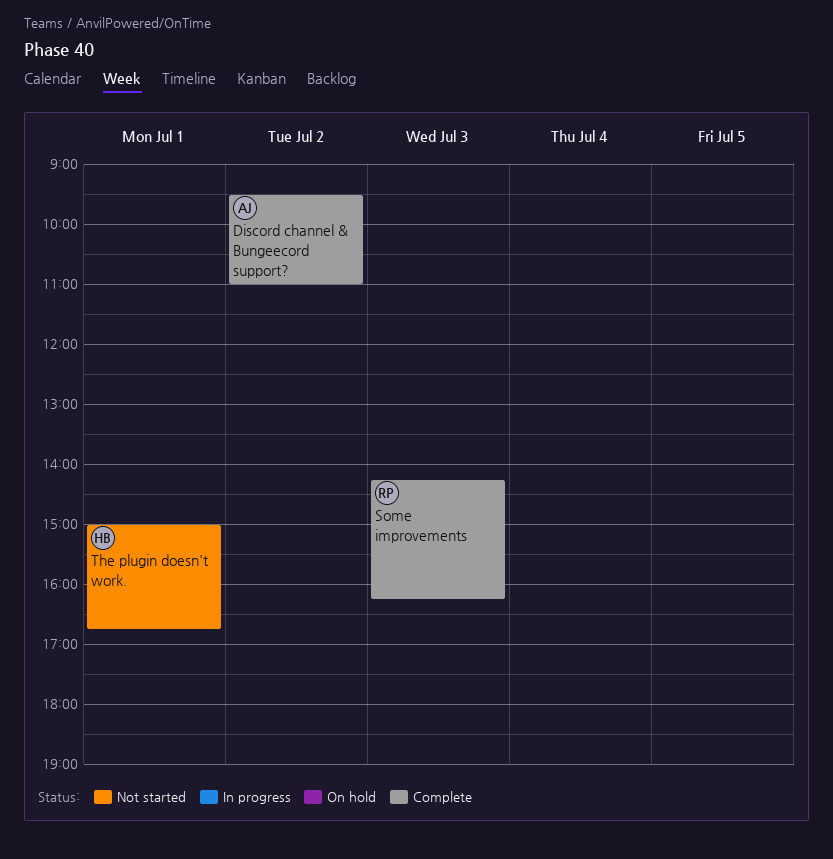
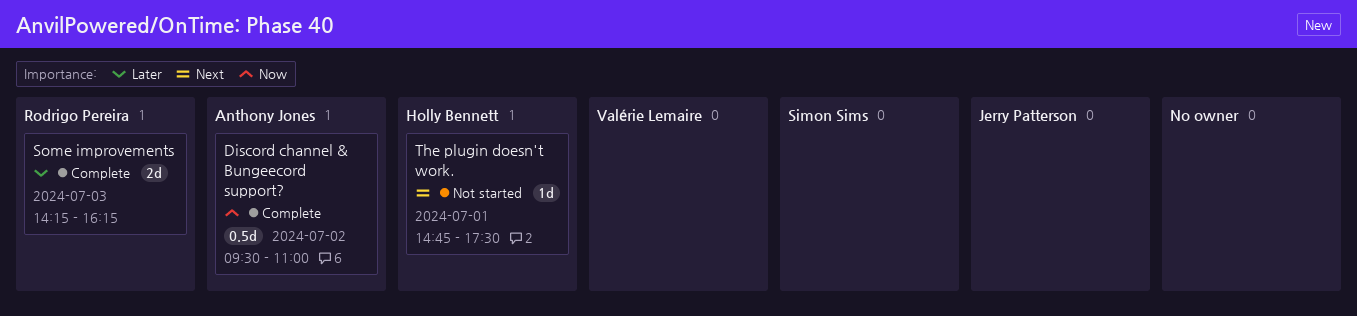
The plugin doesn't work., begins: 15:00 -> 14:45
The plugin doesn't work., ends: 16:45 -> 17:30

